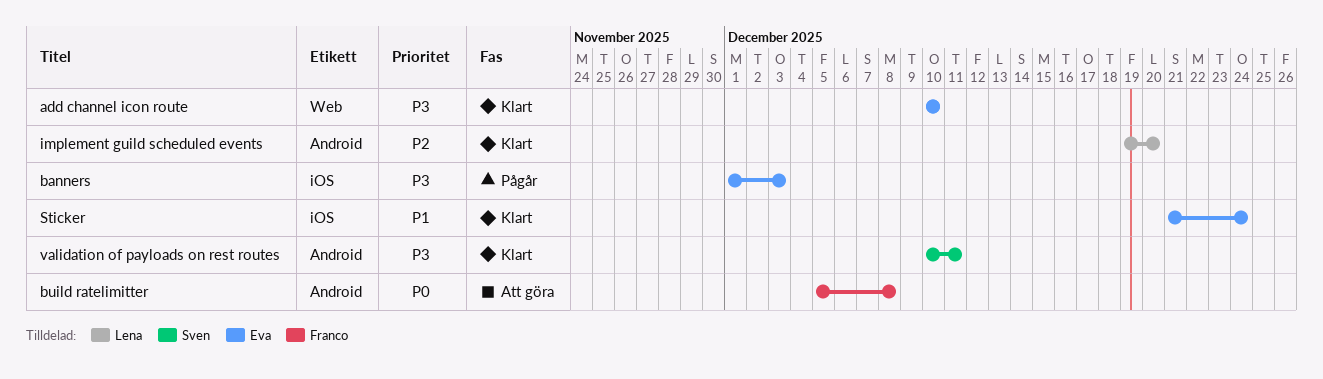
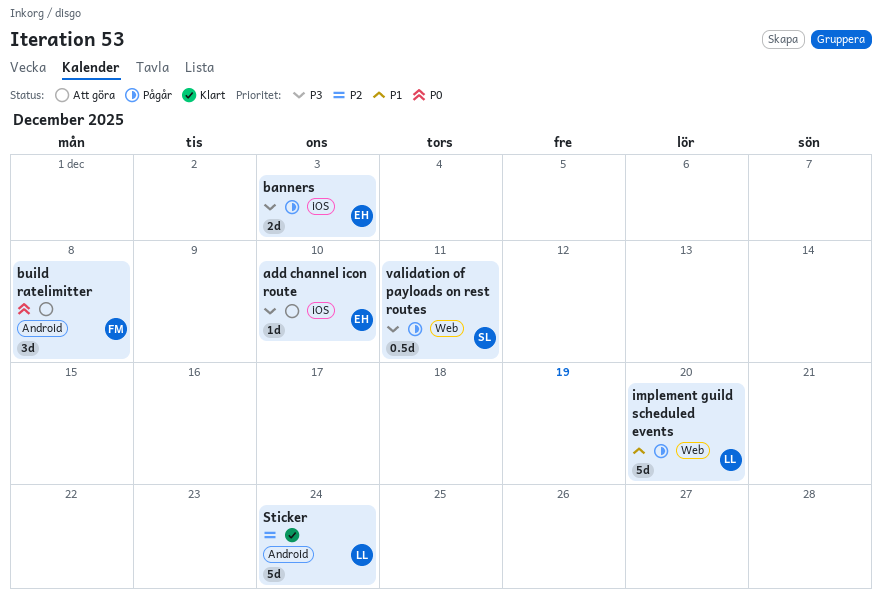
add channel icon route, status: Klart -> Att göra
add channel icon route, label: Web -> iOS
implement guild scheduled events, status: Klart -> Pågår
implement guild scheduled events, priority: P2 -> P1
implement guild scheduled events, label: Android -> Web
Sticker, owner: Eva -> Lena
Sticker, priority: P1 -> P2
Sticker, label: iOS -> Android
validation of payloads on rest routes, status: Klart -> Pågår
validation of payloads on rest routes, label: Android -> Web

